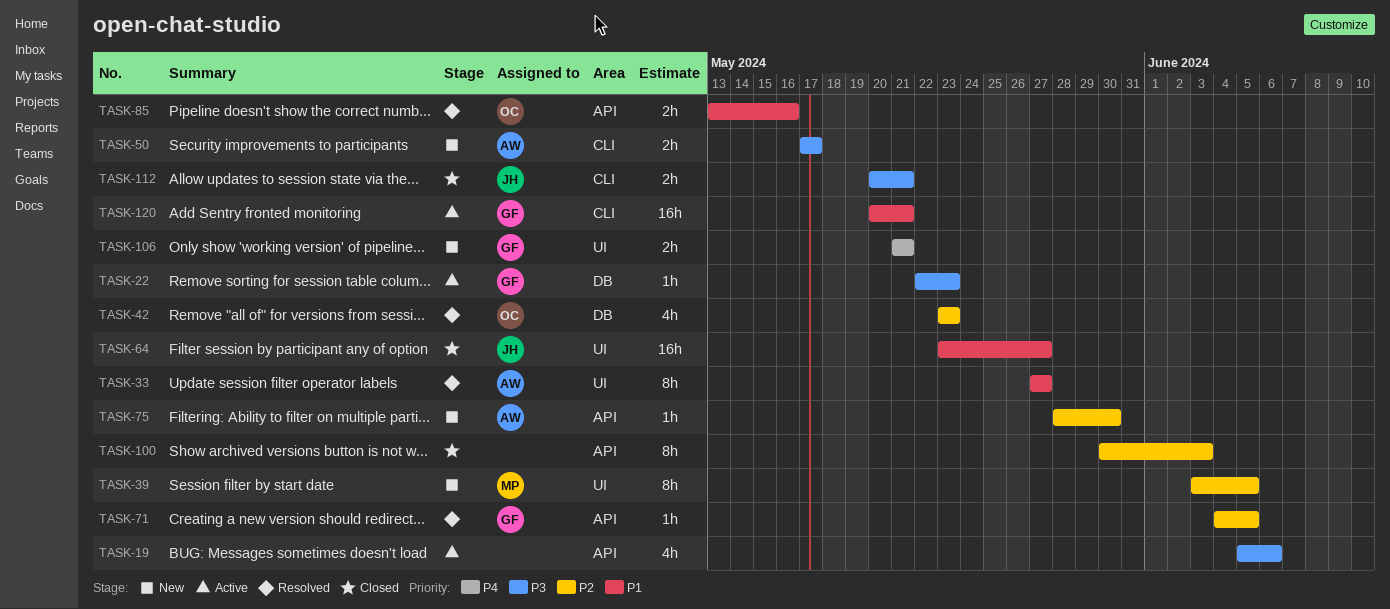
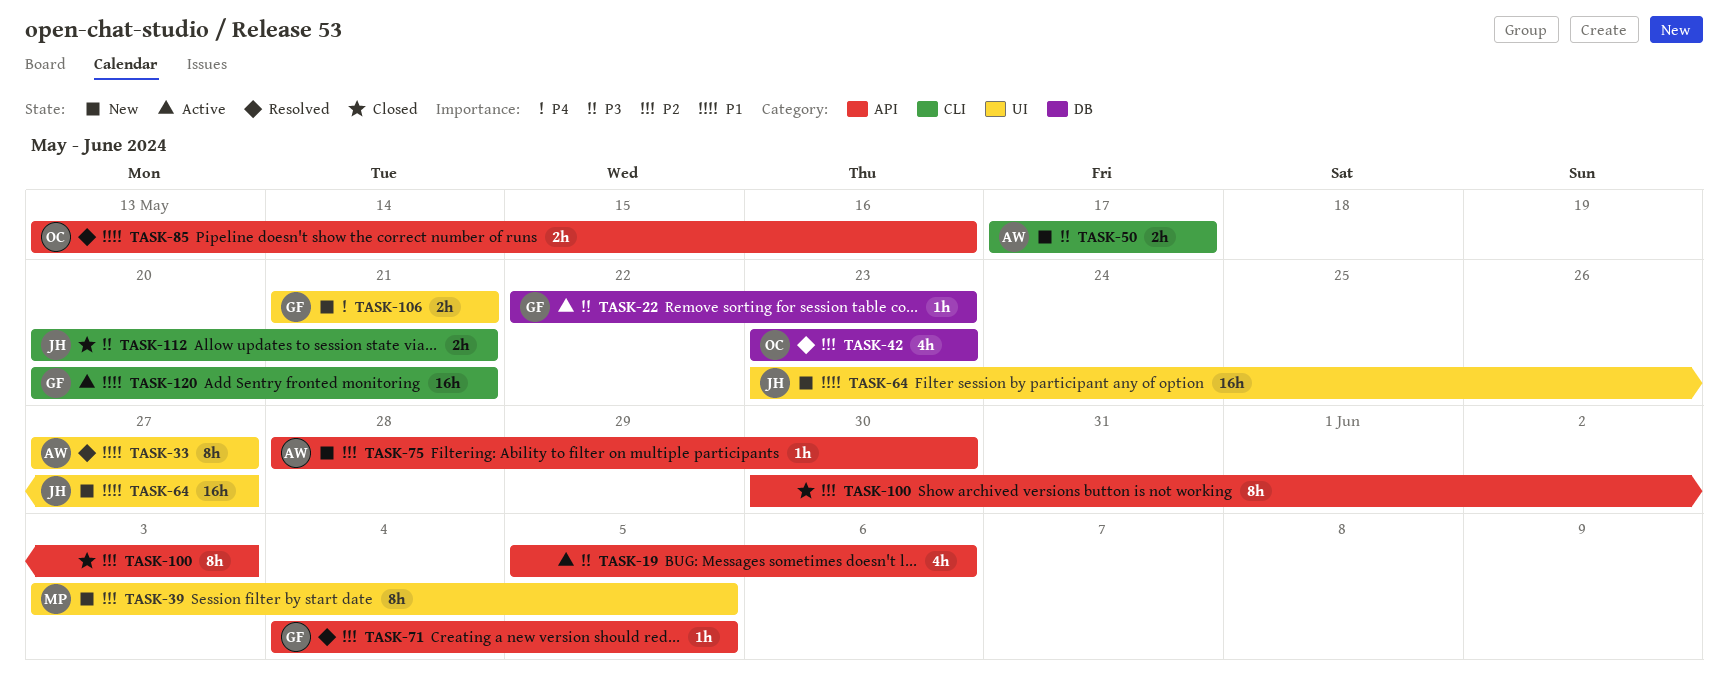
TASK-64, status: Closed -> New

